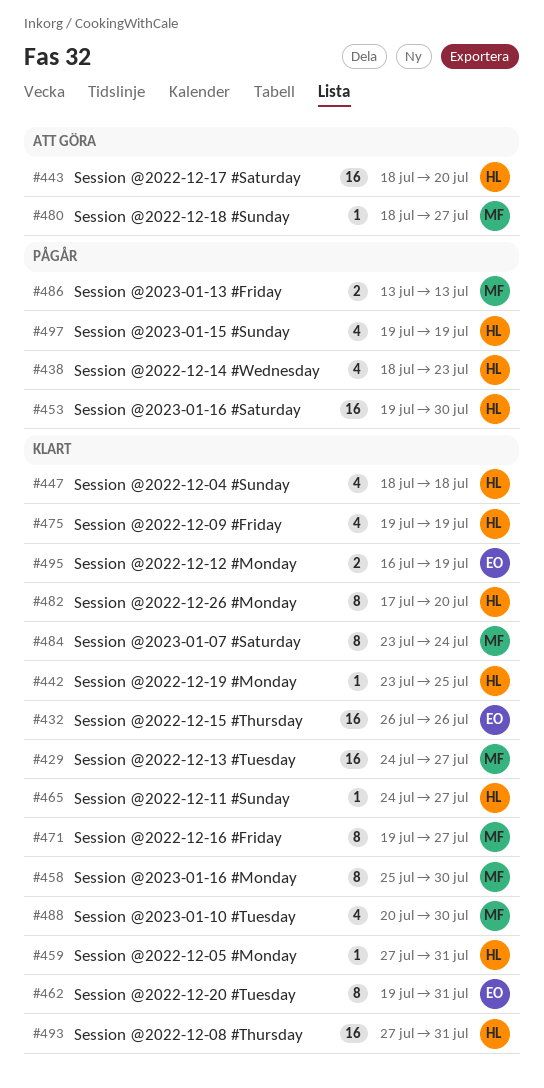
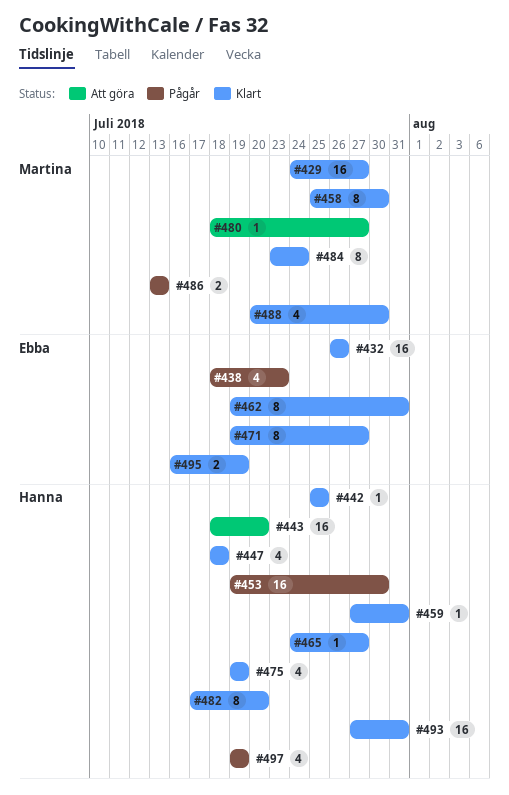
#438, owner: Hanna -> Ebba
#442, start: Jul 23 -> Jul 25
#471, owner: Martina -> Ebba

